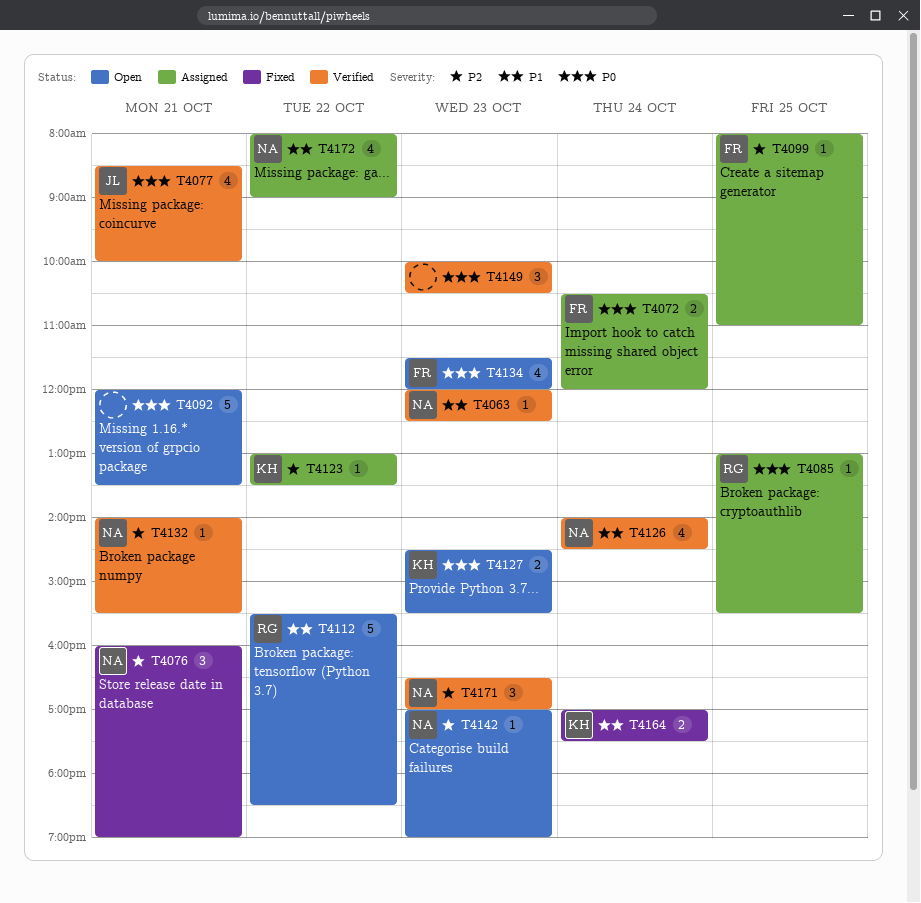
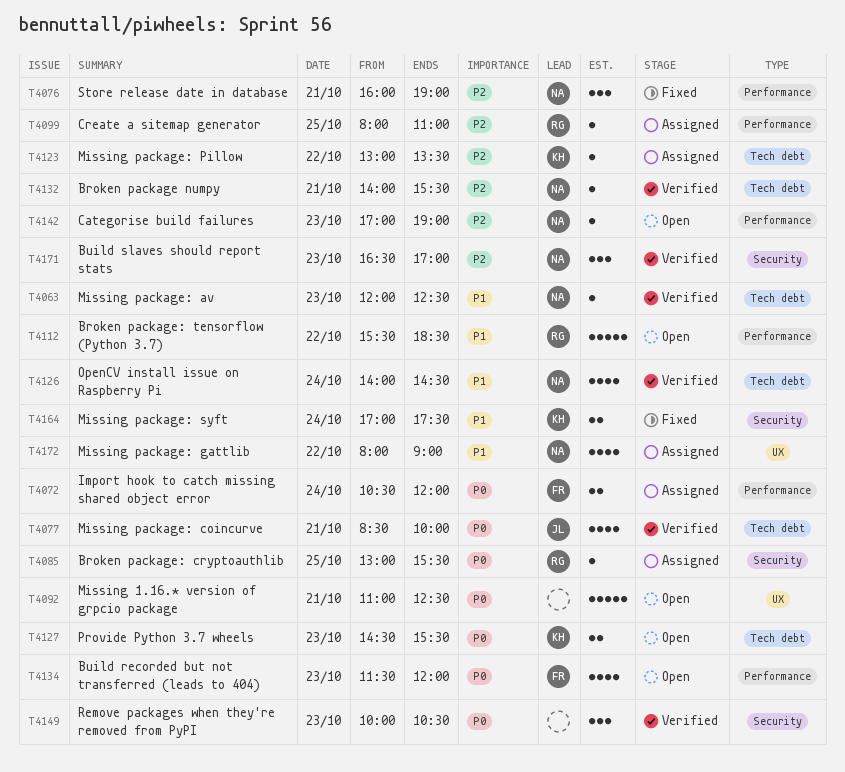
T4092, begins: 12:00 -> 11:00
T4092, ends: 13:30 -> 12:30
T4099, owner: FR -> RG

